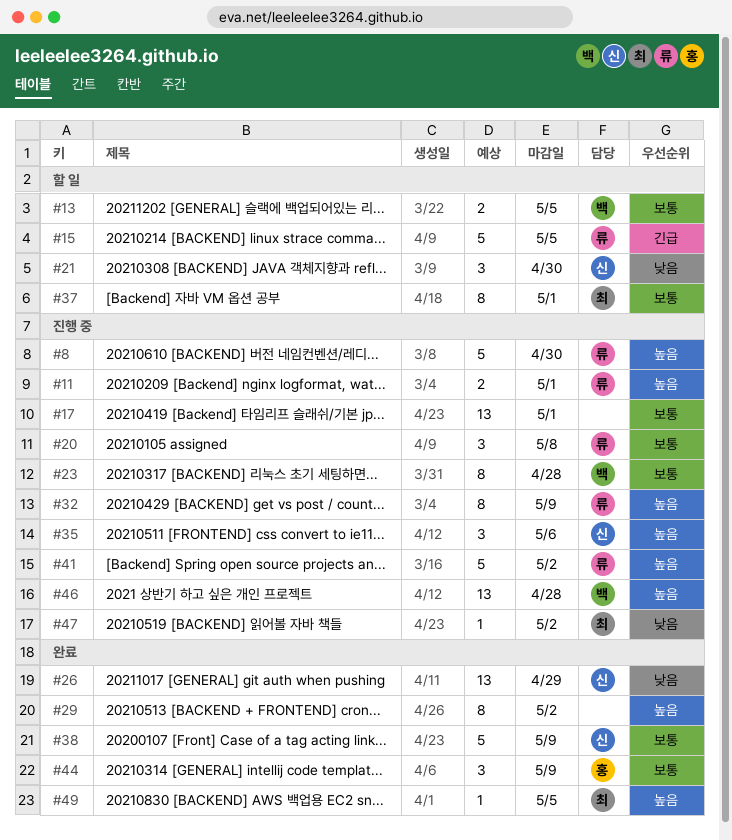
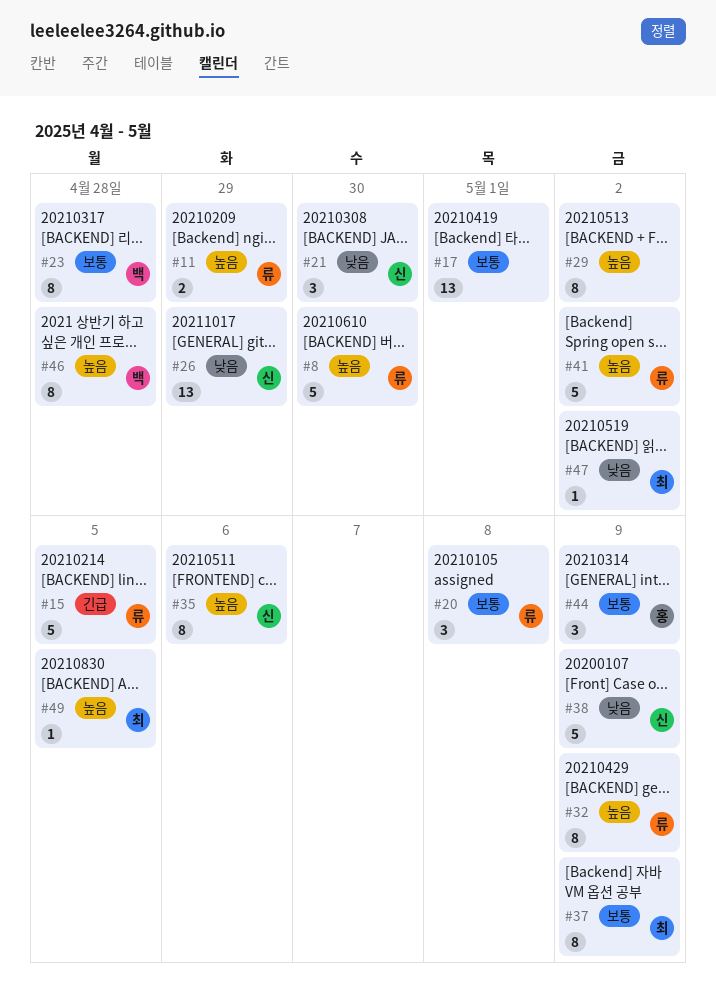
#11, due: May 1 -> Apr 29
#13: present -> none
#35, estimate: 3 -> 8
#37, due: May 1 -> May 9
#38, priority: 보통 -> 낮음
#46, estimate: 13 -> 8

